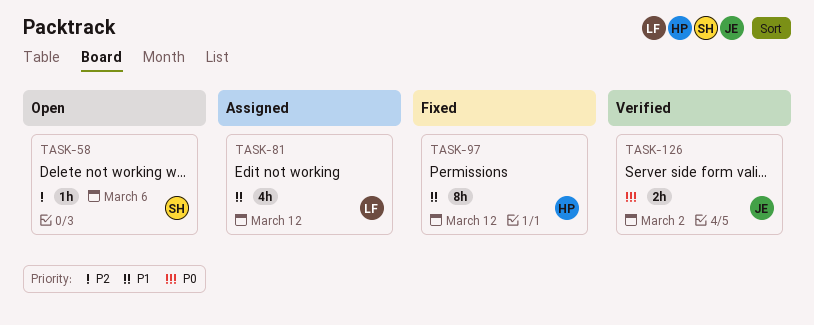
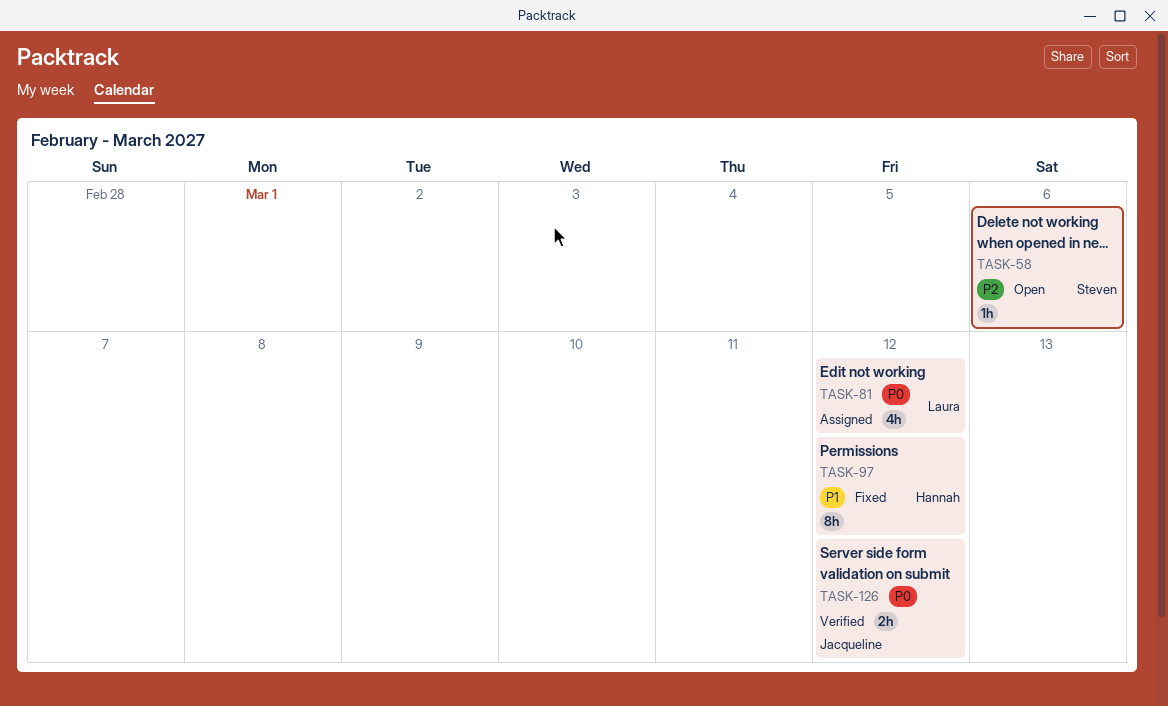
TASK-81, priority: P1 -> P0
TASK-126, due: Mar 2 -> Mar 12

